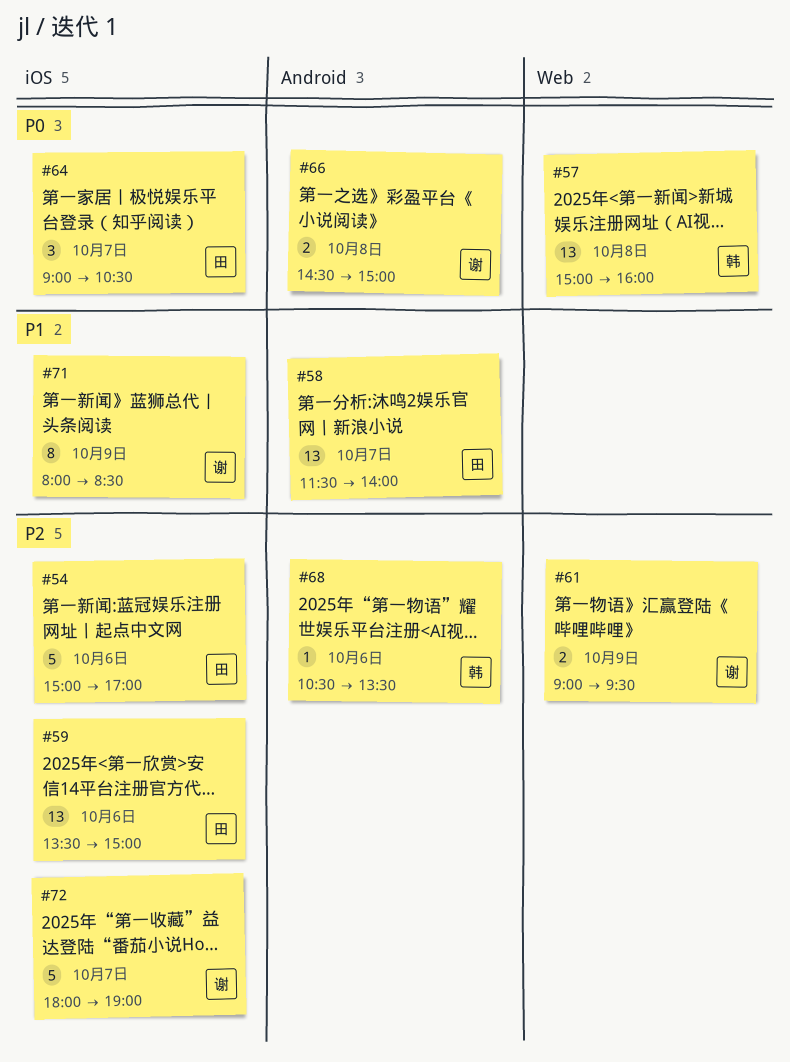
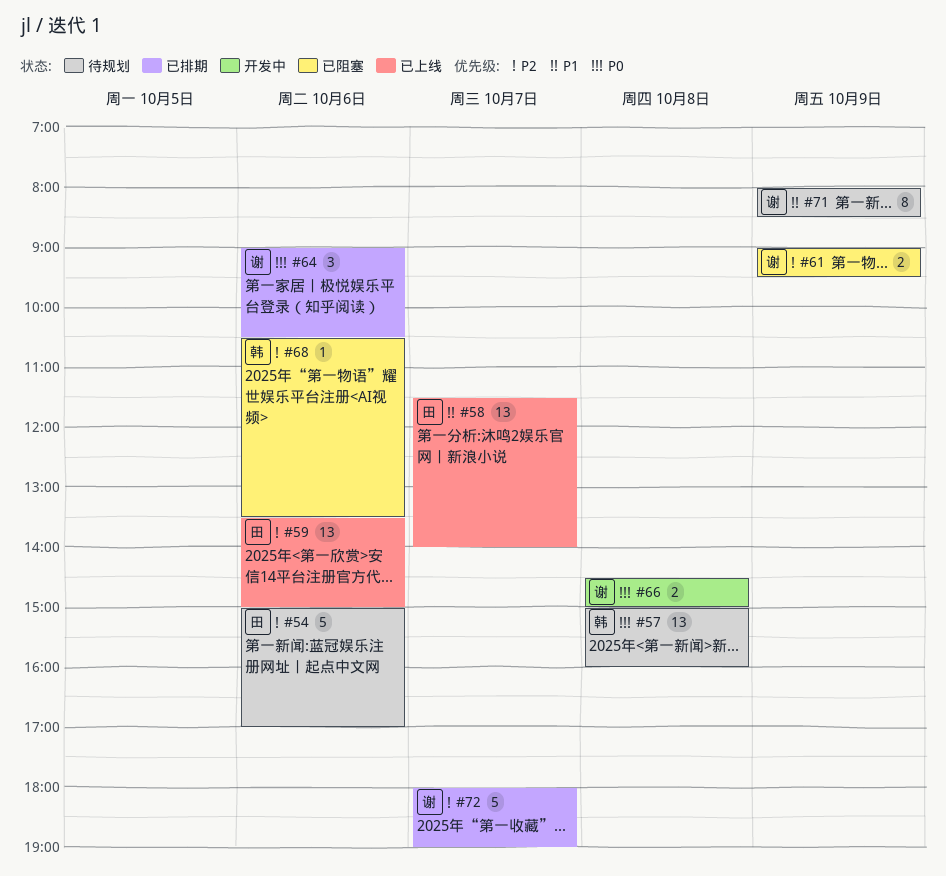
#64, owner: 田 -> 谢
#64, day: Oct 7 -> Oct 6

